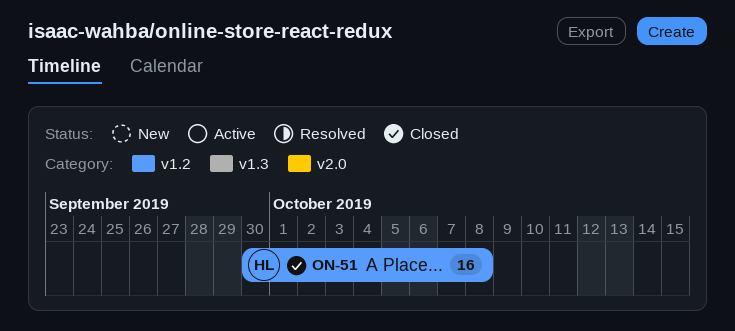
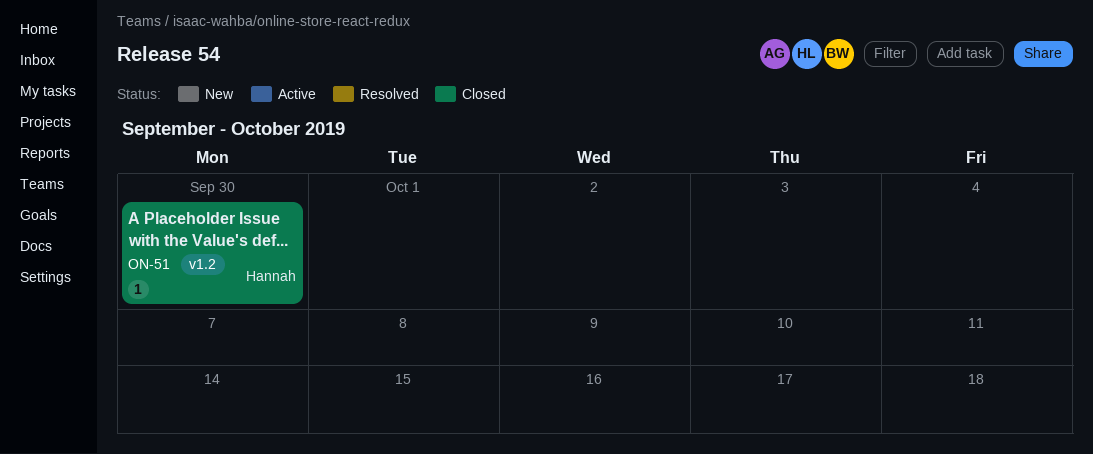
ON-51, estimate: 16 -> 1
ON-51, due: Oct 8 -> Sep 30

